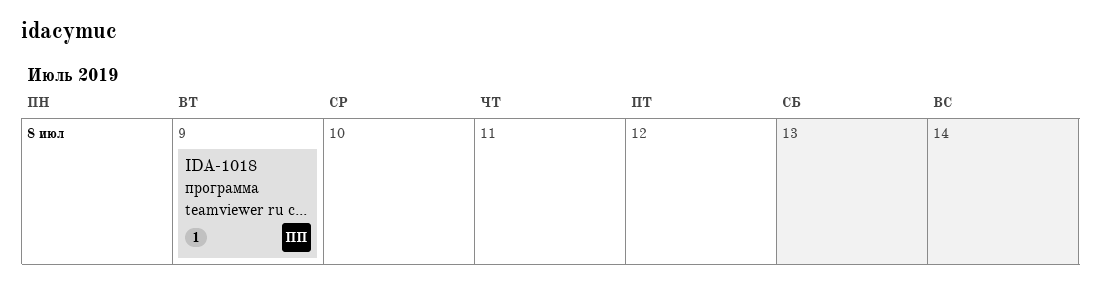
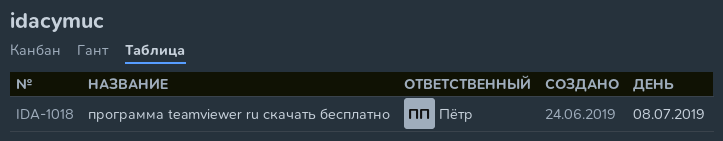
IDA-1018, day: Jul 9 -> Jul 8

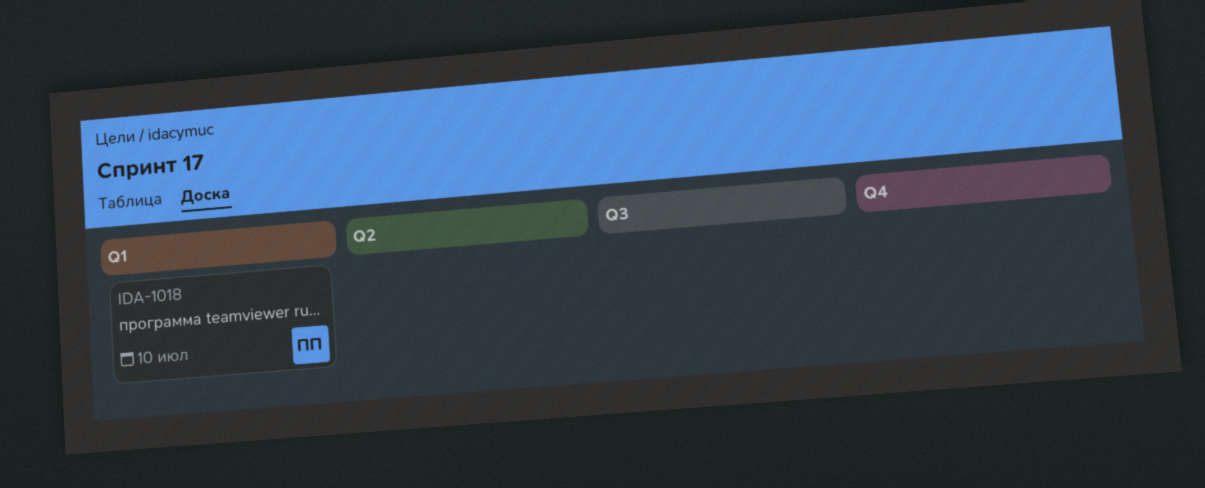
IDA-1018, day: Jul 8 -> Jul 10

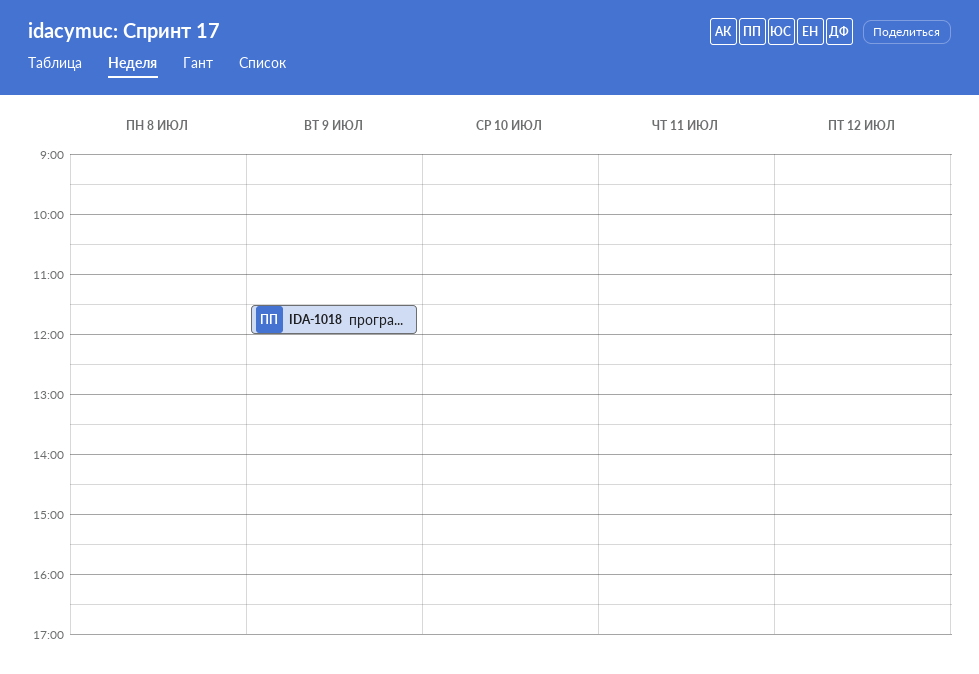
IDA-1018, day: Jul 10 -> Jul 9

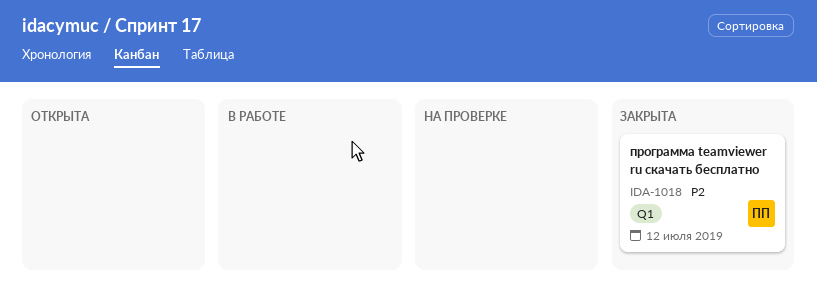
IDA-1018, day: Jul 9 -> Jul 12

